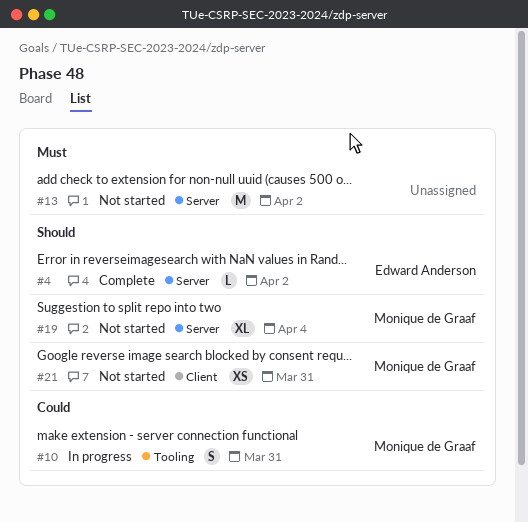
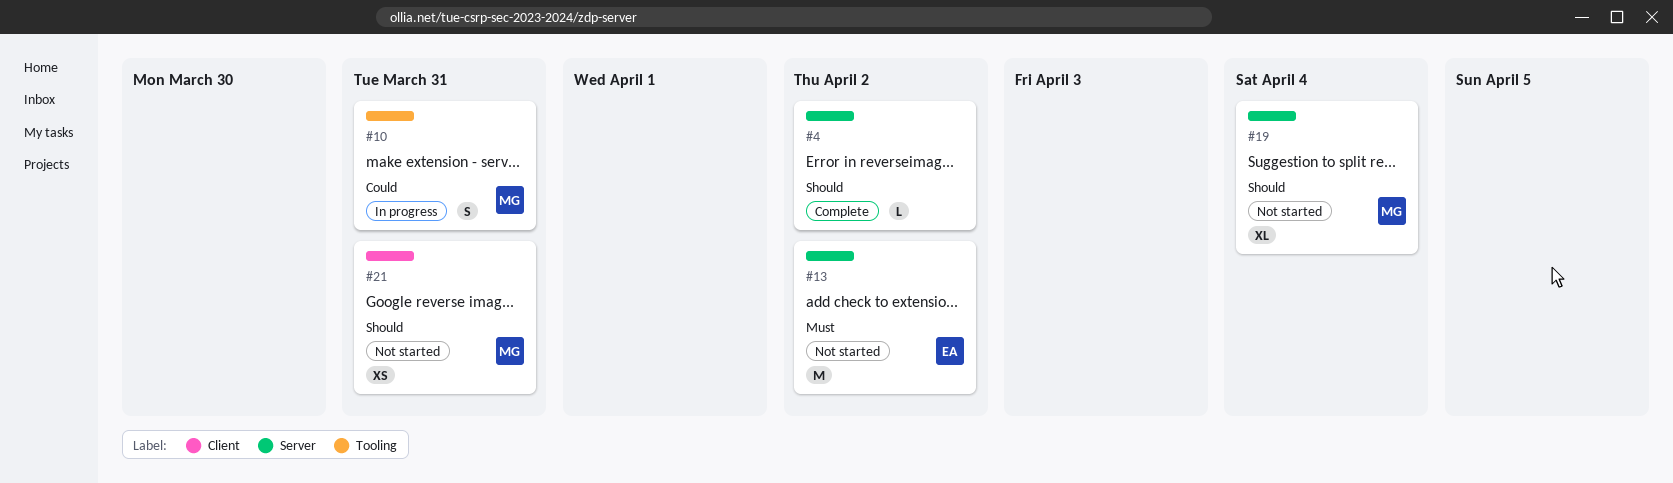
#4, owner: Edward Anderson -> none
#13, owner: none -> Edward Anderson

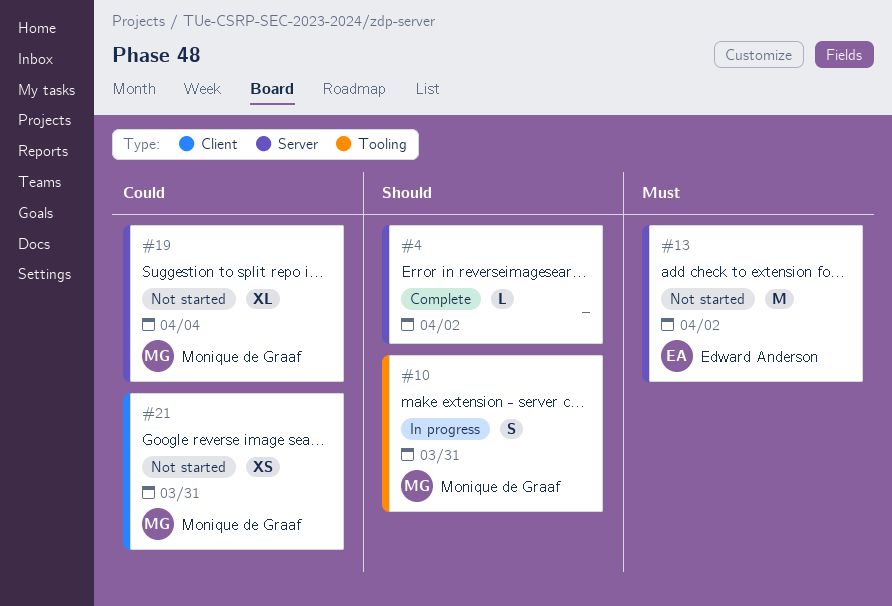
#10, priority: Could -> Should
#19, priority: Should -> Could
#21, priority: Should -> Could

